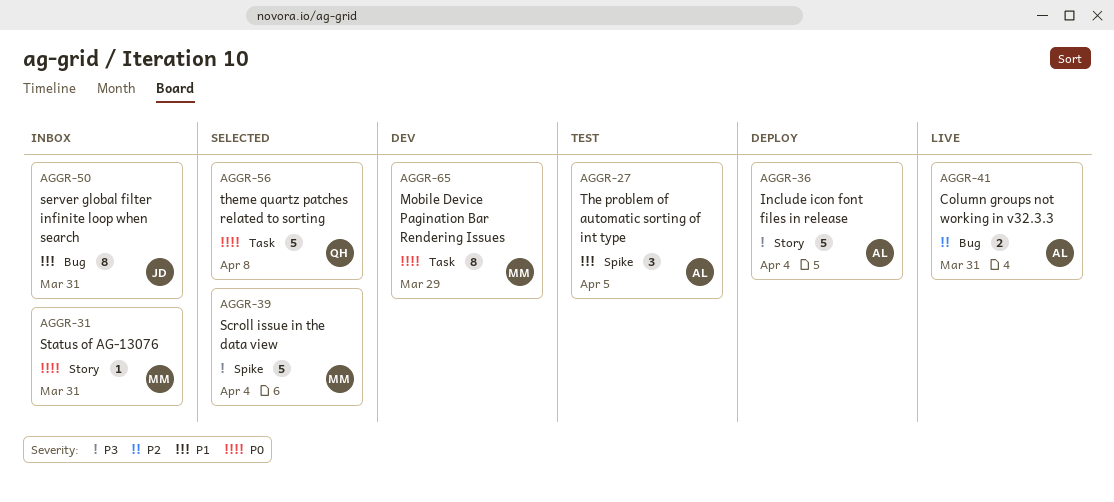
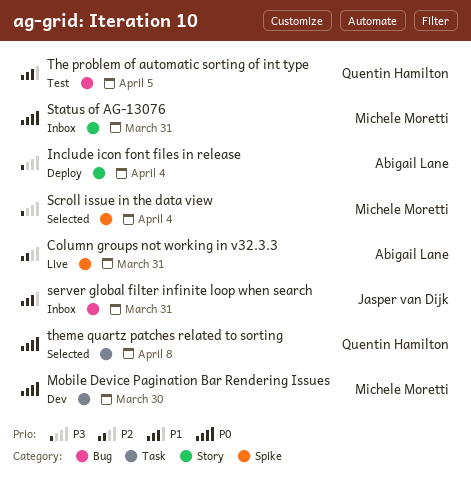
Column groups not working in v32.3.3, label: Bug -> Spike
Mobile Device Pagination Bar Rendering Issues, due: Mar 29 -> Mar 30
The problem of automatic sorting of int type, owner: Abigail Lane -> Quentin Hamilton
The problem of automatic sorting of int type, label: Spike -> Bug

